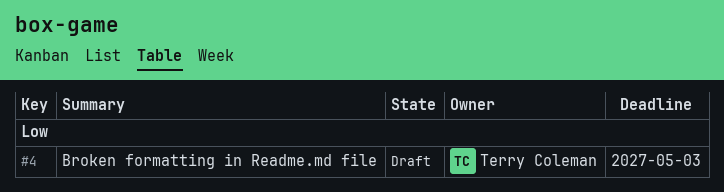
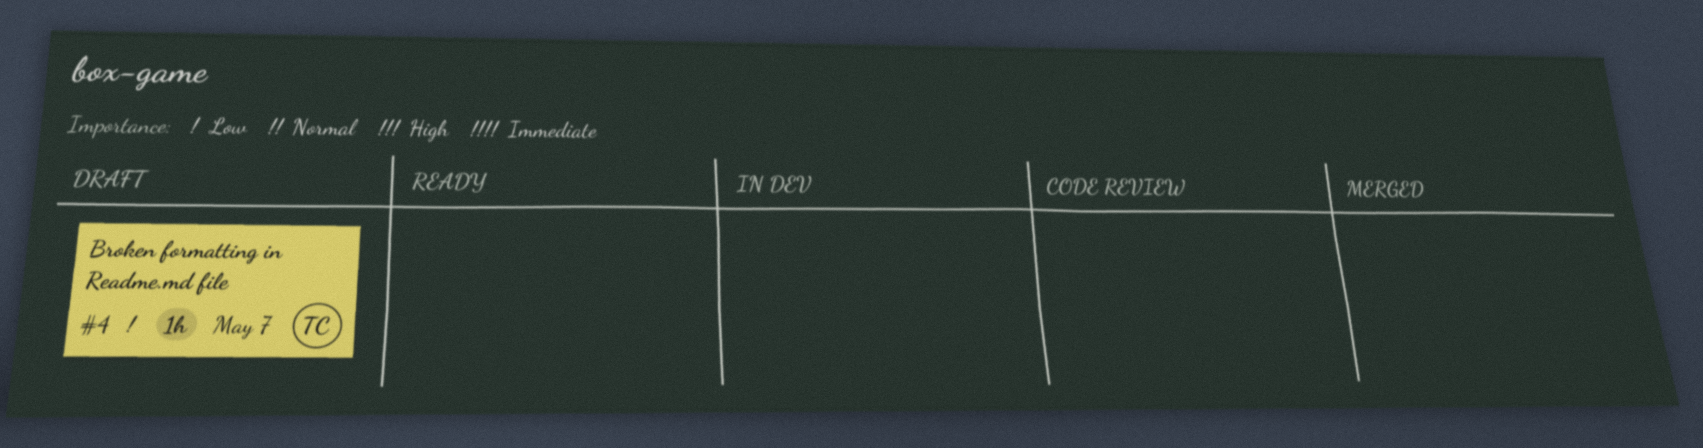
#4, due: May 3 -> May 7

